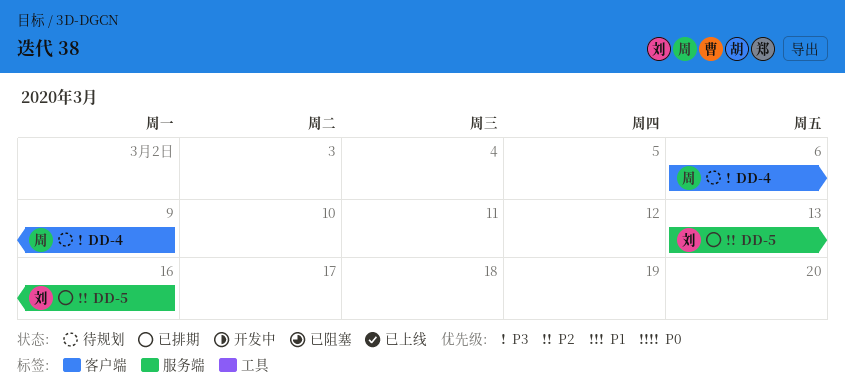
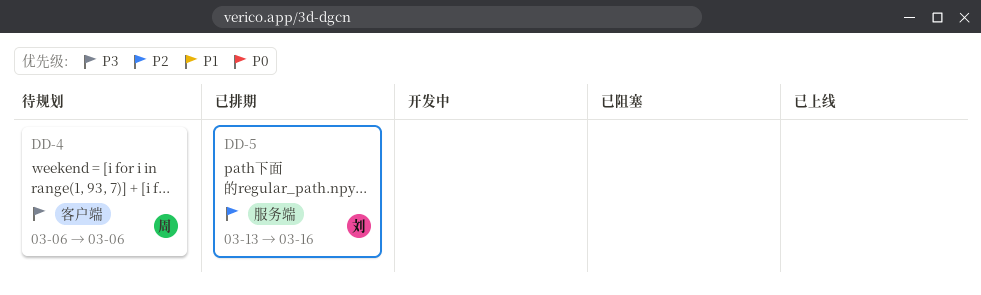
DD-4, due: Mar 9 -> Mar 6

